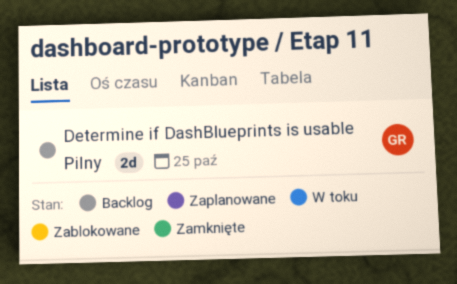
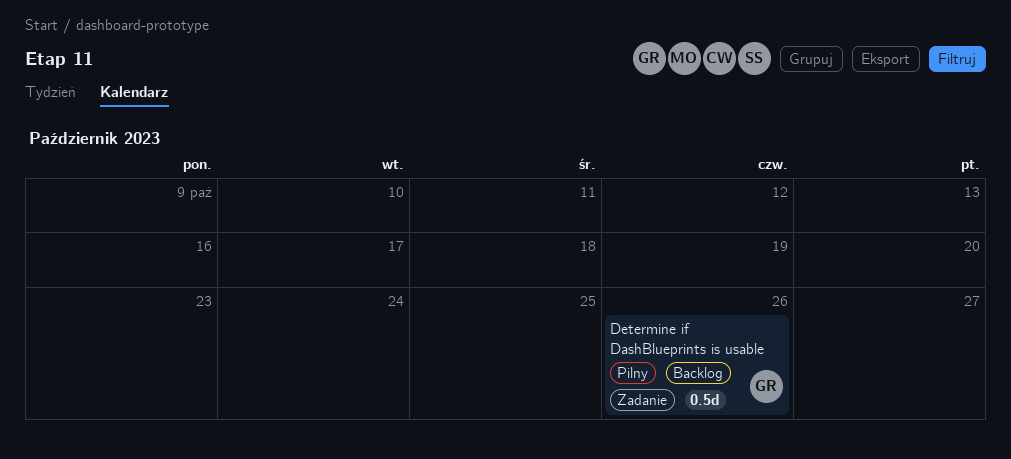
Determine if DashBlueprints is usable, estimate: 2d -> 0.5d
Determine if DashBlueprints is usable, due: Oct 25 -> Oct 26

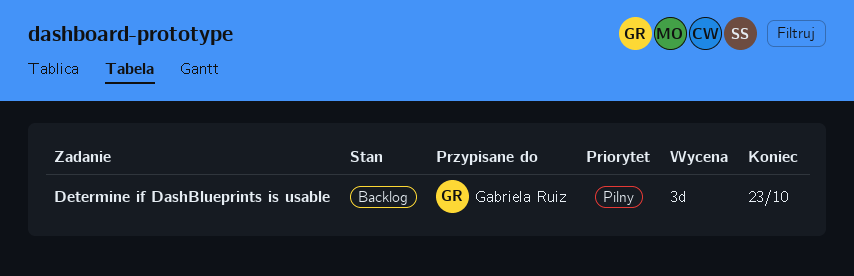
Determine if DashBlueprints is usable, estimate: 0.5d -> 3d
Determine if DashBlueprints is usable, due: Oct 26 -> Oct 23

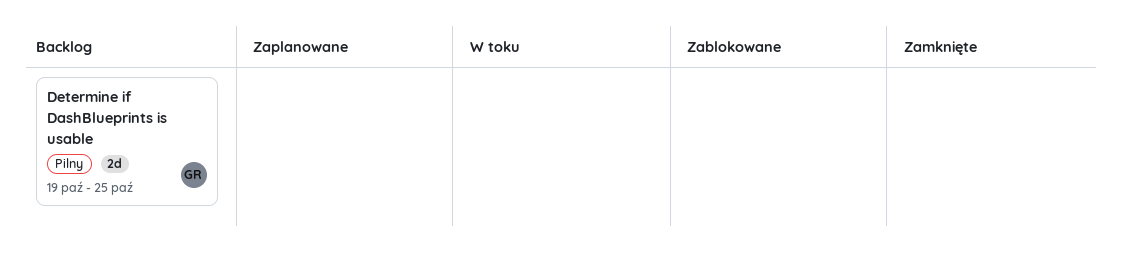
Determine if DashBlueprints is usable, estimate: 3d -> 2d
Determine if DashBlueprints is usable, due: Oct 23 -> Oct 25

